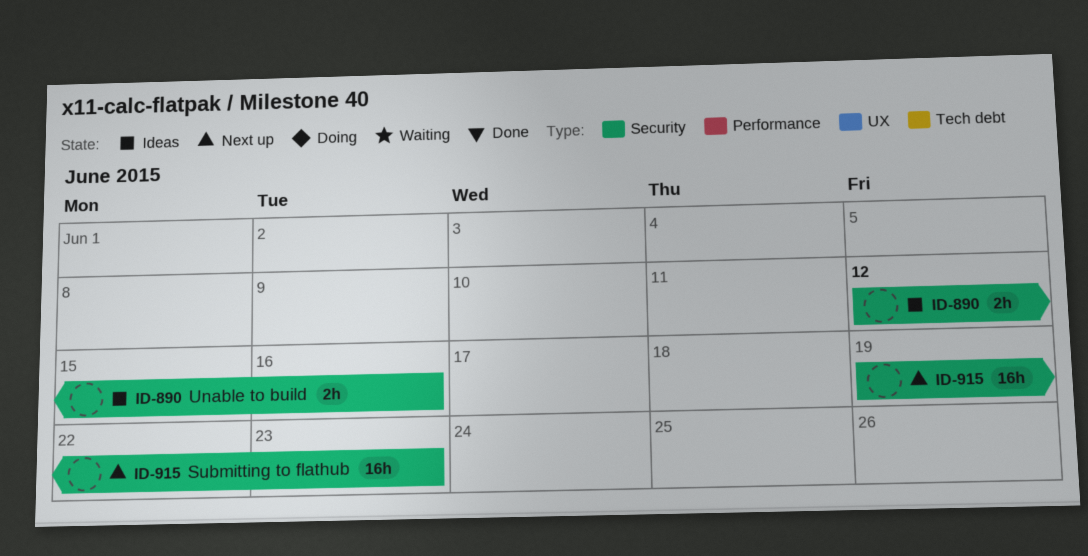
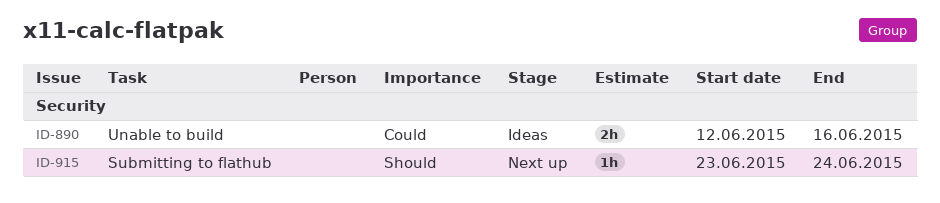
ID-915, estimate: 16h -> 1h
ID-915, start: Jun 19 -> Jun 23
ID-915, due: Jun 23 -> Jun 24

